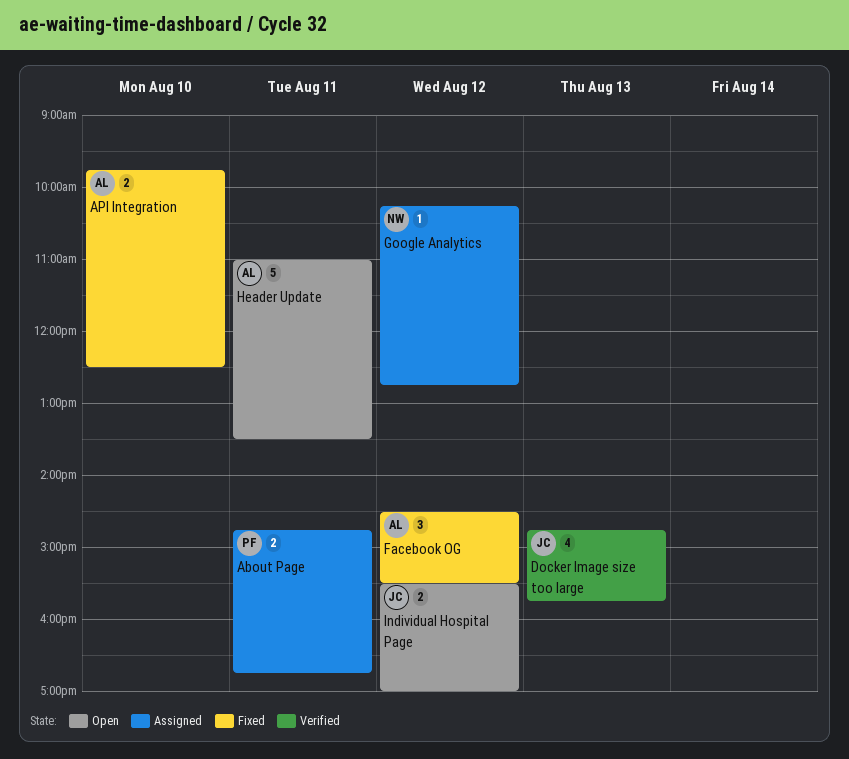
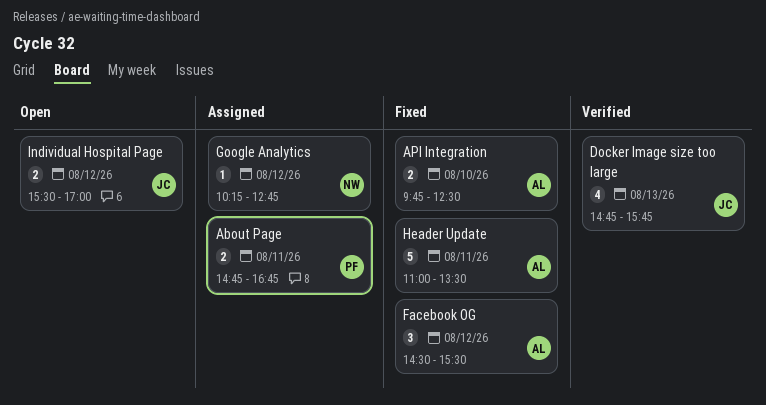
Header Update, status: Open -> Fixed

